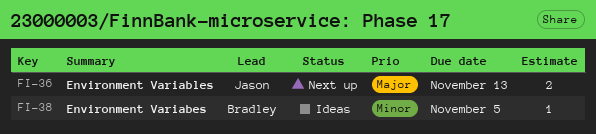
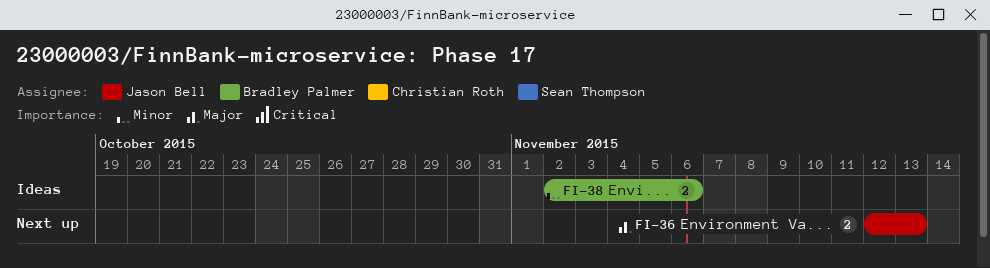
FI-38, estimate: 1 -> 2
FI-38, due: Nov 5 -> Nov 6

